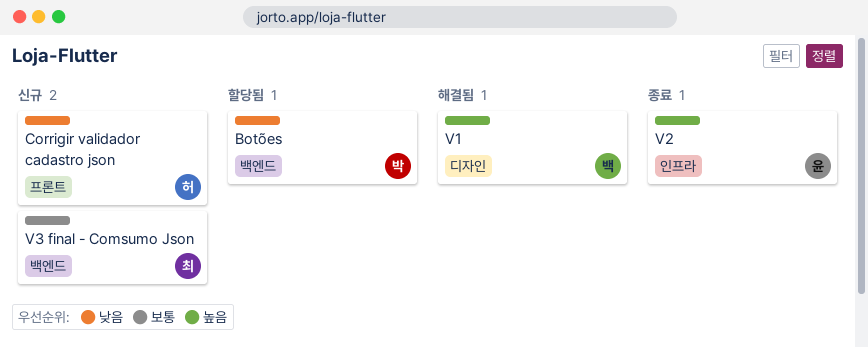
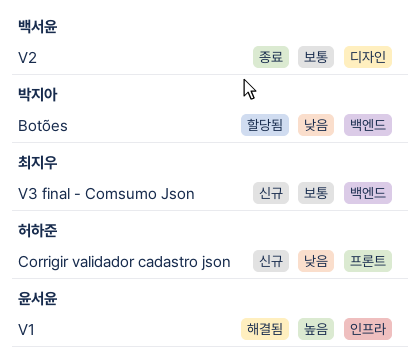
V1, owner: 백서윤 -> 윤서윤
V1, label: 디자인 -> 인프라
V2, owner: 윤서윤 -> 백서윤
V2, priority: 높음 -> 보통
V2, label: 인프라 -> 디자인

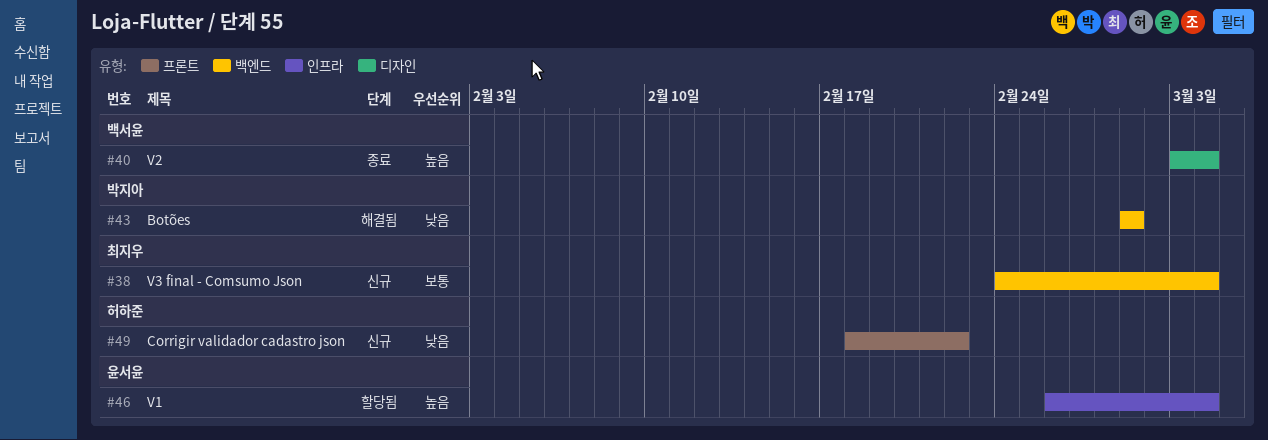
Botões, status: 할당됨 -> 해결됨
V1, status: 해결됨 -> 할당됨
V2, priority: 보통 -> 높음

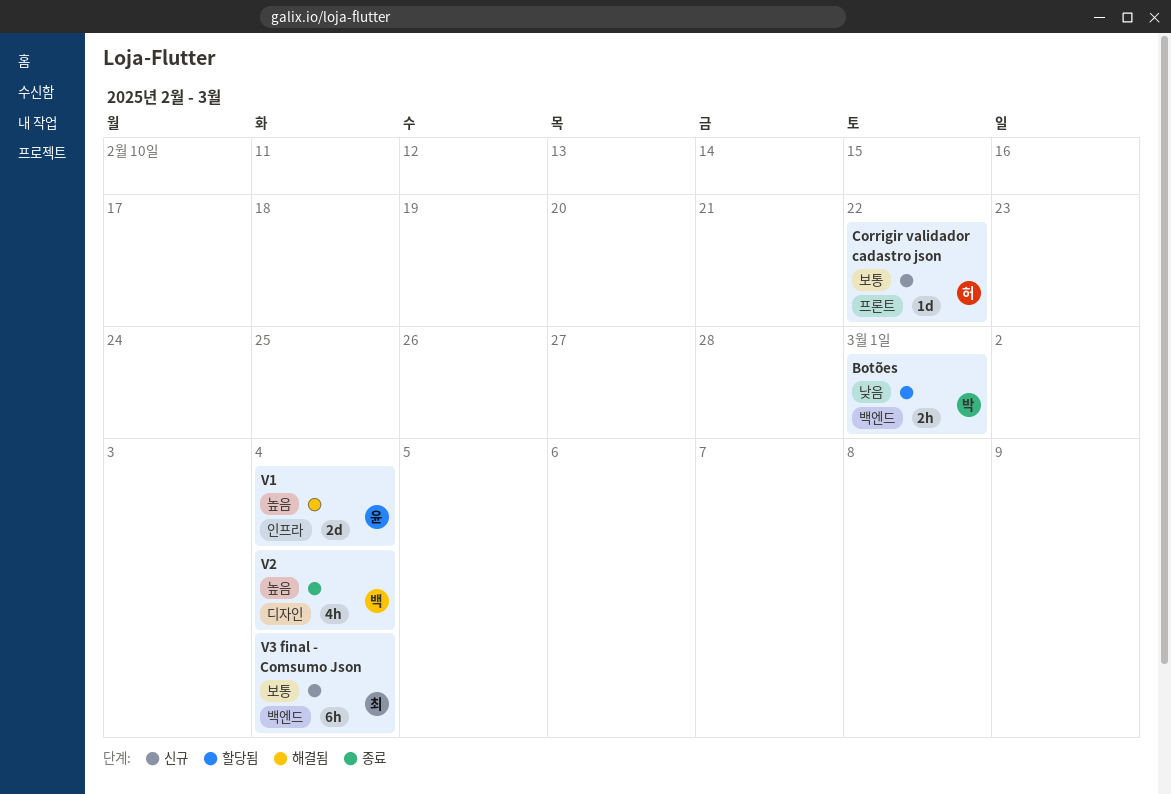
Botões, status: 해결됨 -> 할당됨
Corrigir validador cadastro json, priority: 낮음 -> 보통
V1, status: 할당됨 -> 해결됨

